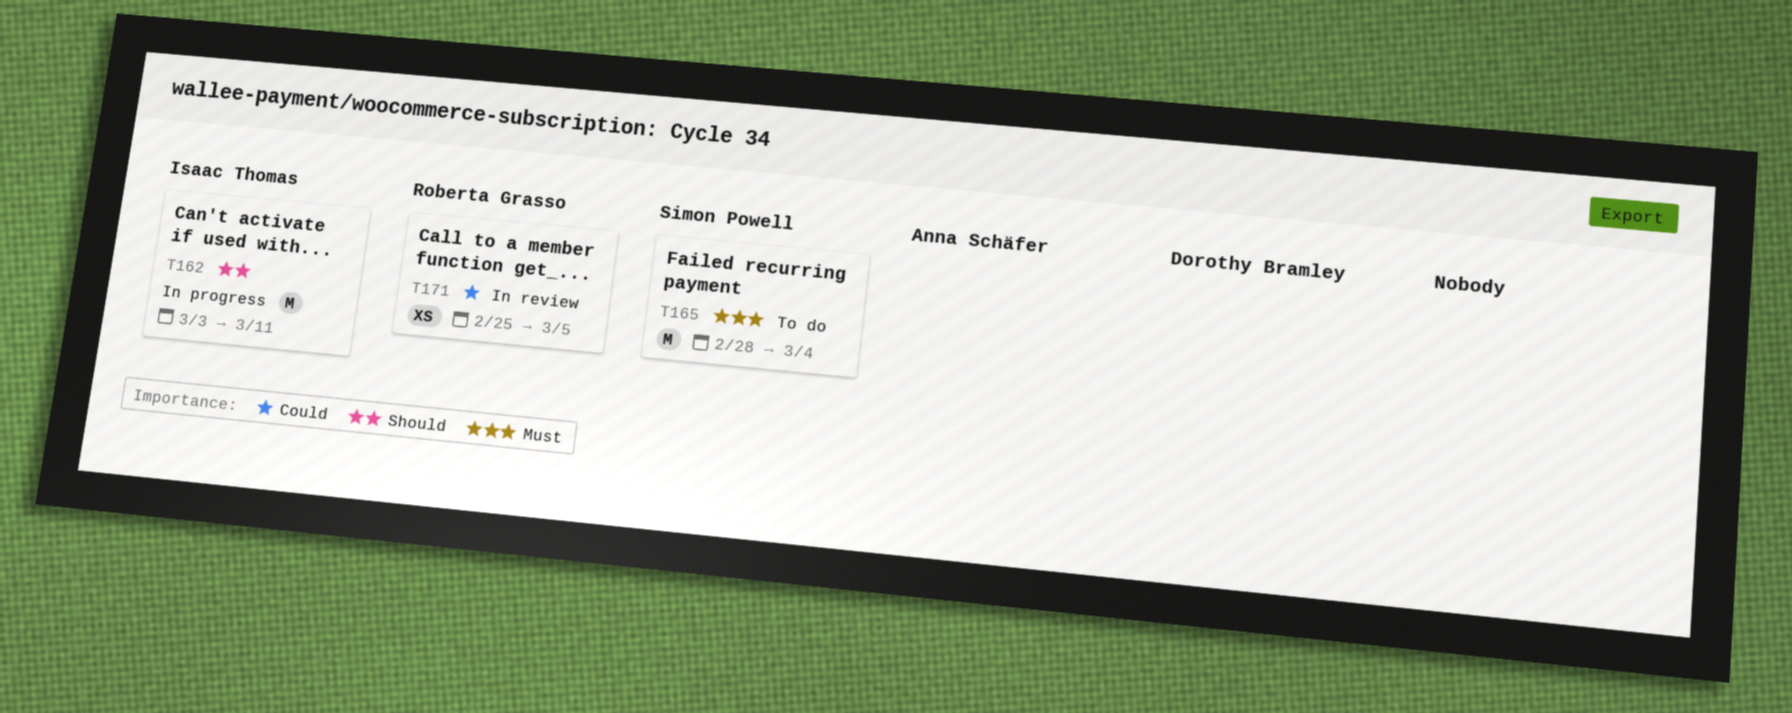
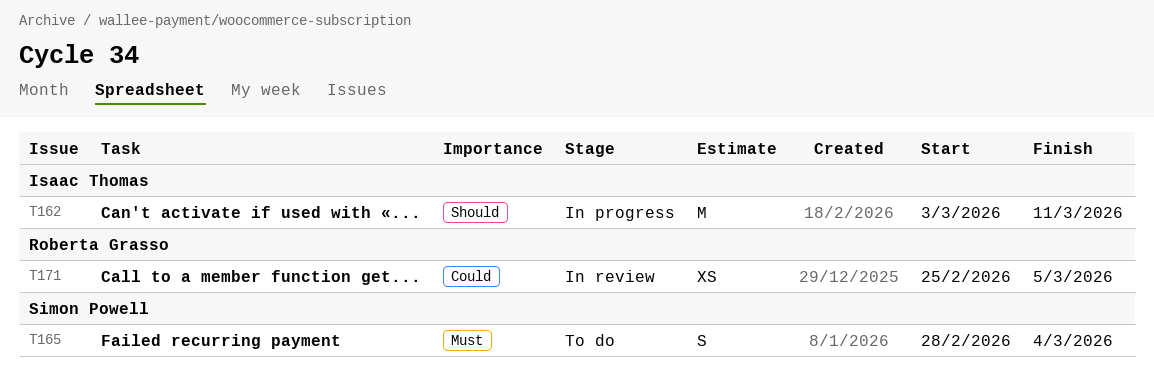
T165, estimate: M -> S

